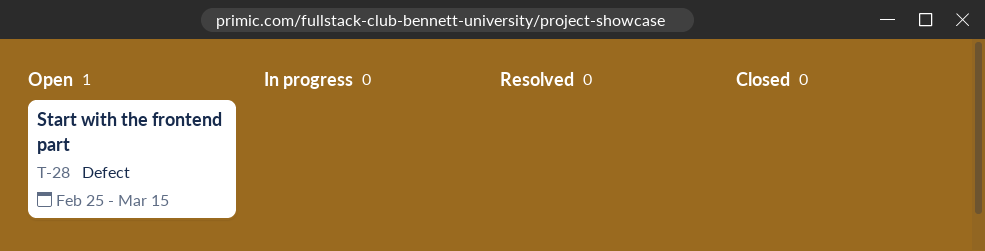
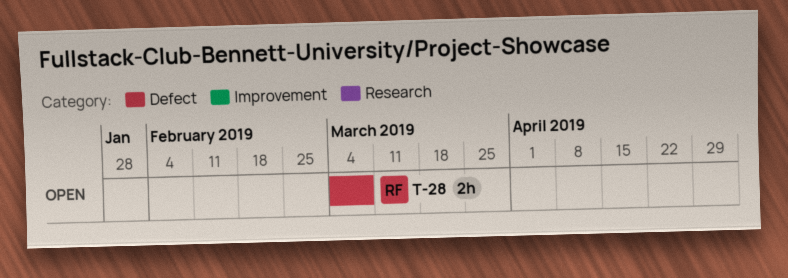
T-28, start: Feb 25 -> Mar 4
T-28, due: Mar 15 -> Mar 8

